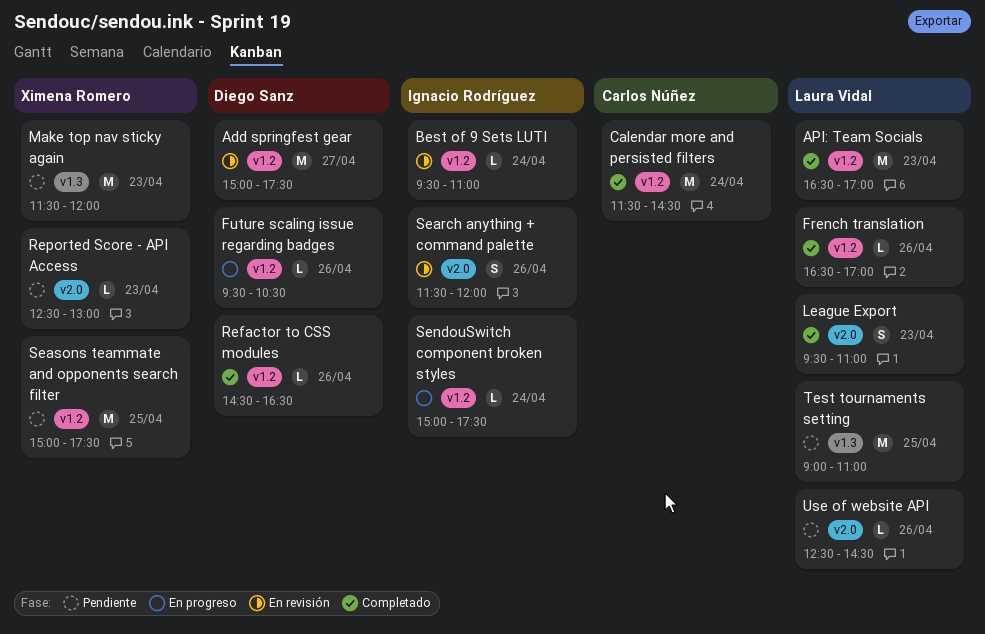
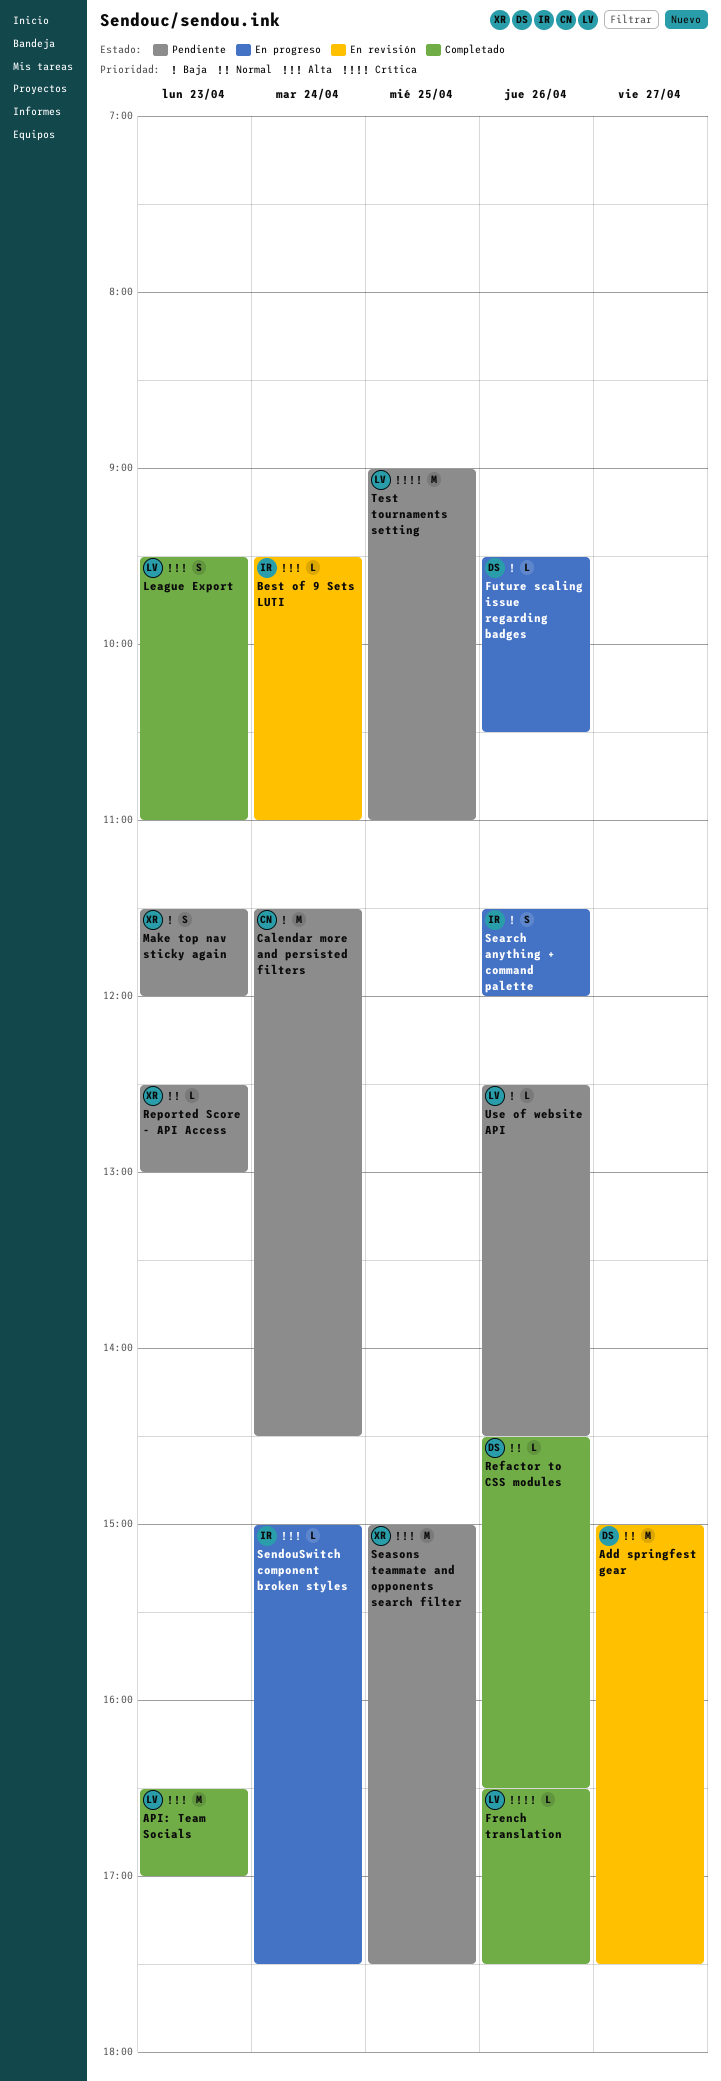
Calendar more and persisted filters, status: Completado -> Pendiente
French translation, ends: 17:00 -> 17:30
Make top nav sticky again, estimate: M -> S
Search anything + command palette, status: En revisión -> En progreso

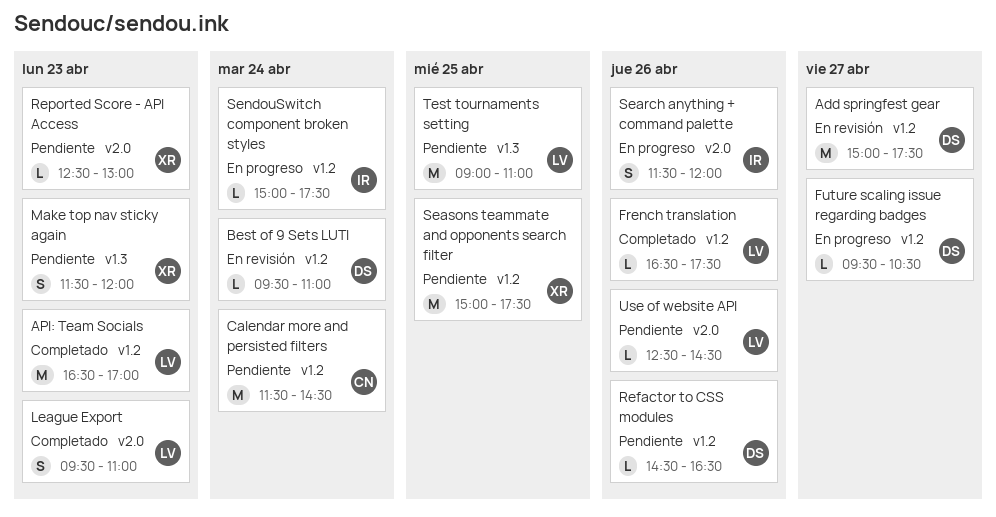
Best of 9 Sets LUTI, owner: IR -> DS
Future scaling issue regarding badges, day: Apr 26 -> Apr 27
Refactor to CSS modules, status: Completado -> Pendiente

